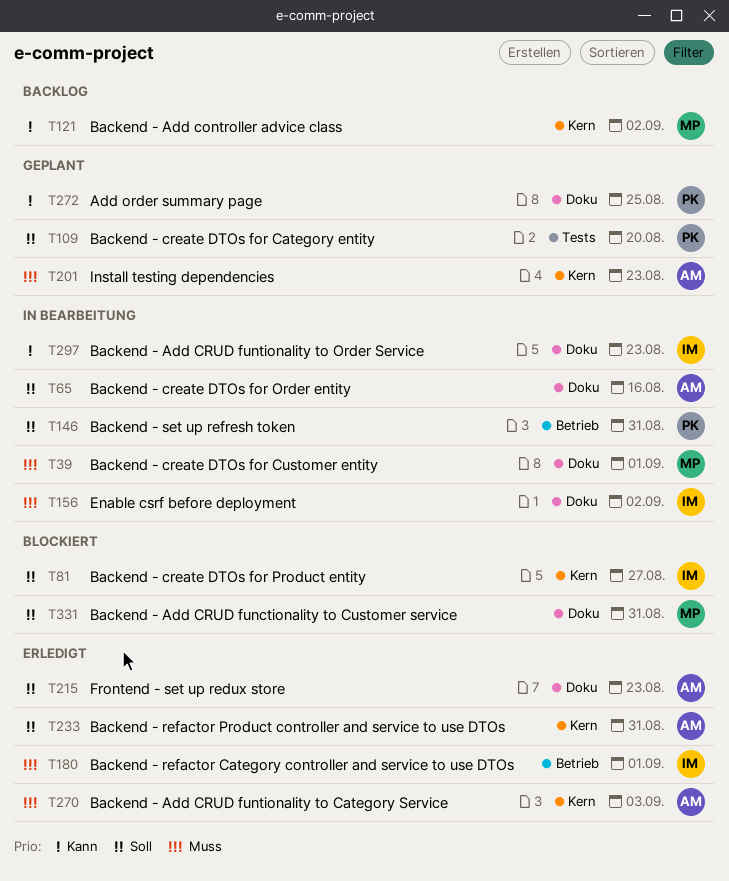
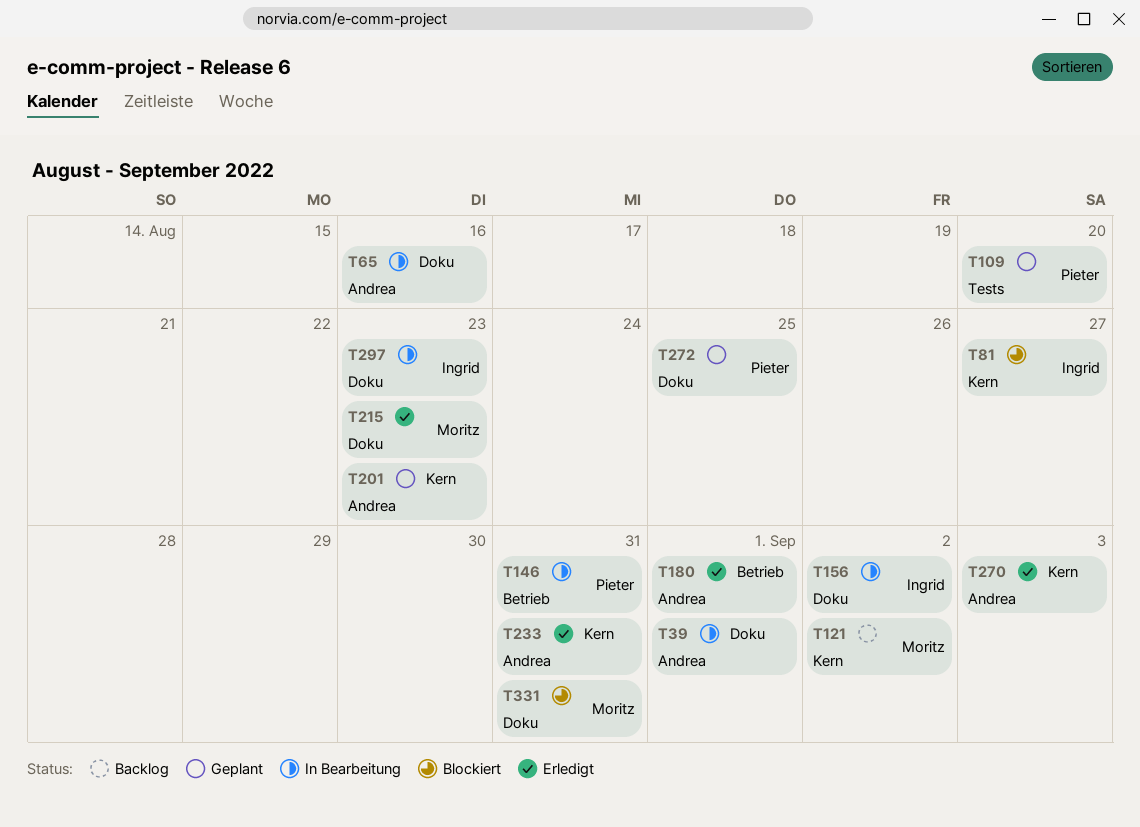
T39, owner: Moritz -> Andrea
T180, owner: Ingrid -> Andrea
T215, owner: Andrea -> Moritz

